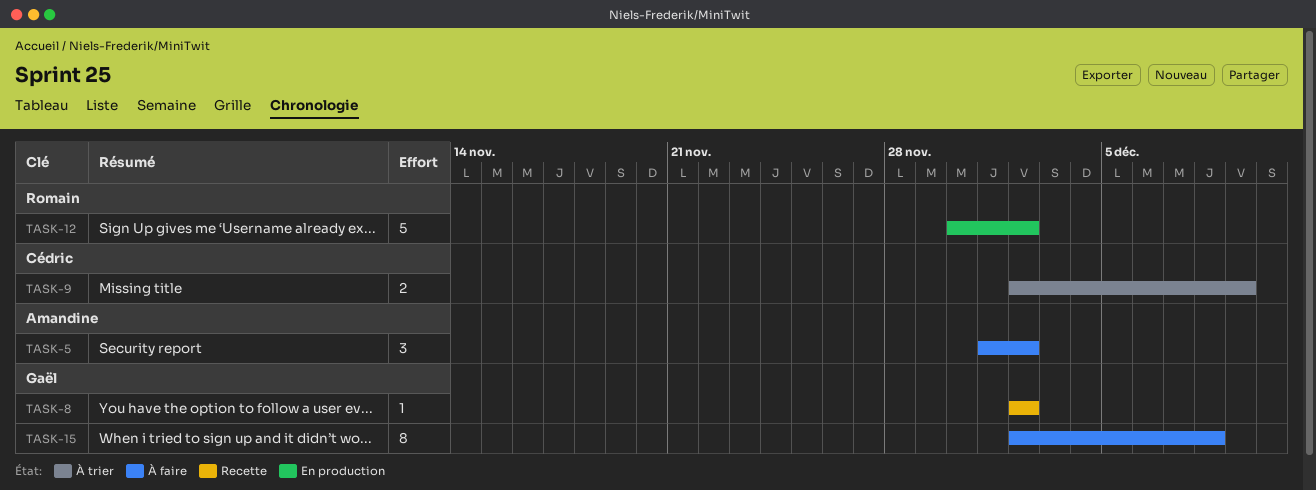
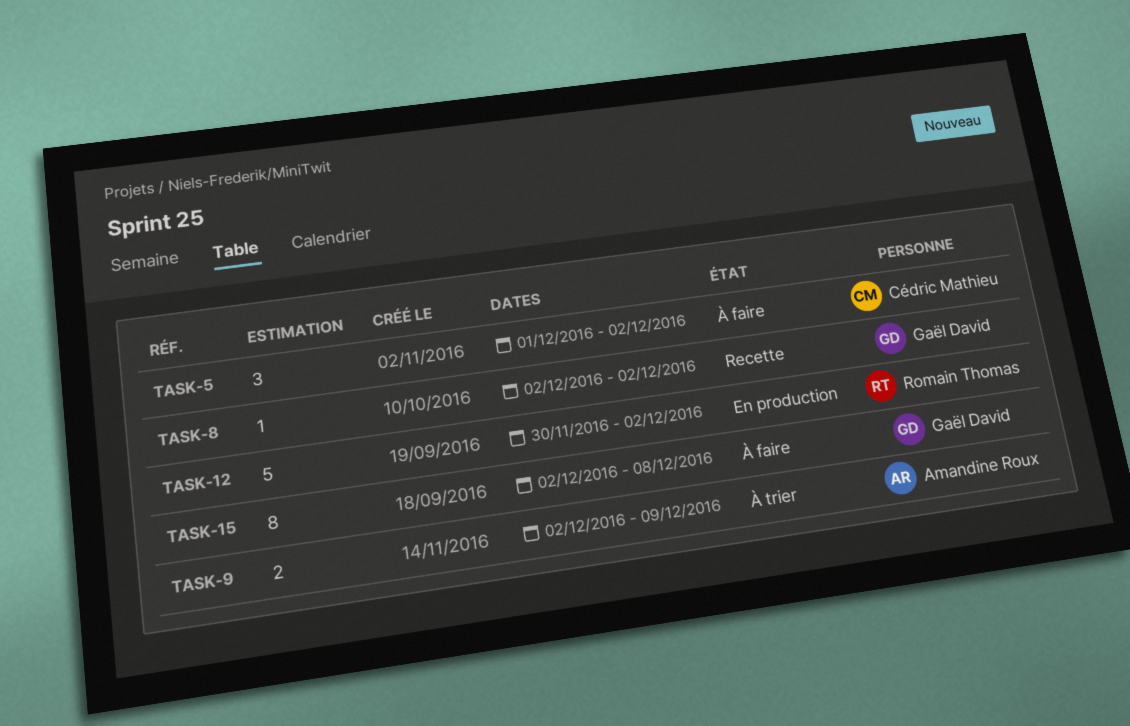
TASK-5, owner: Amandine Roux -> Cédric Mathieu
TASK-9, owner: Cédric Mathieu -> Amandine Roux

